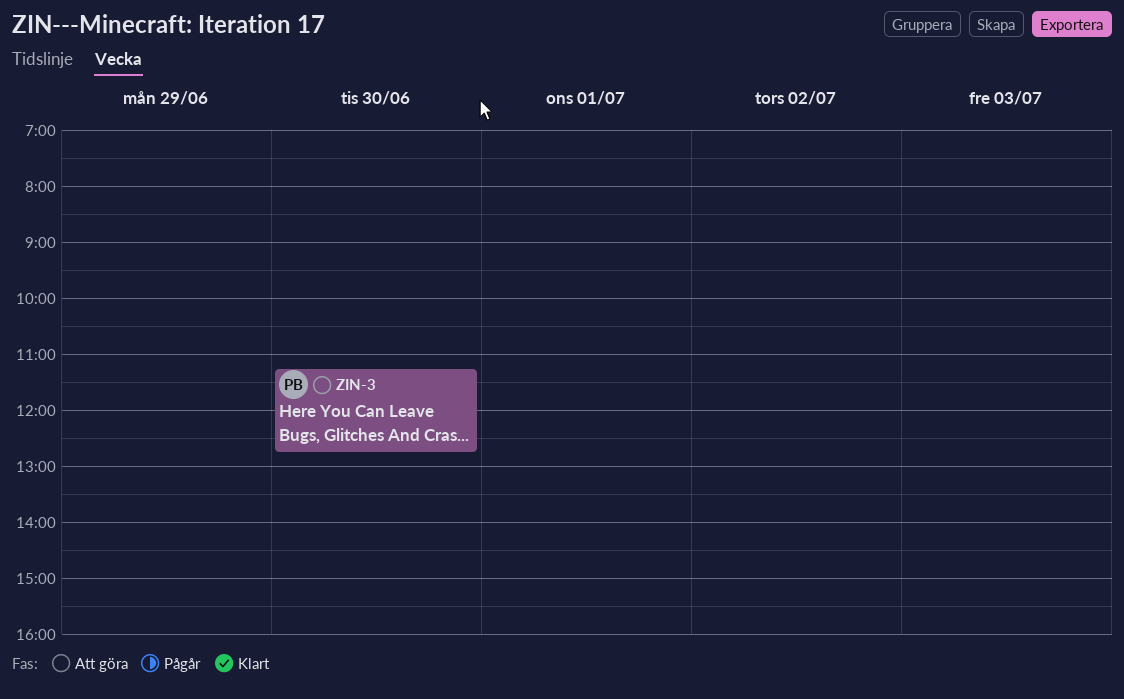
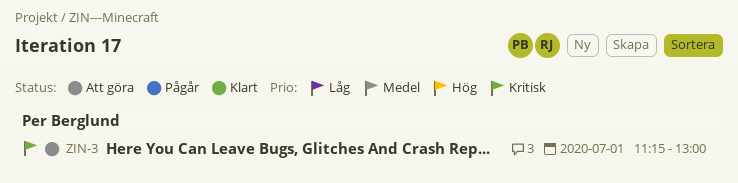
ZIN-3, day: Jun 30 -> Jul 1
ZIN-3, ends: 12:45 -> 13:00

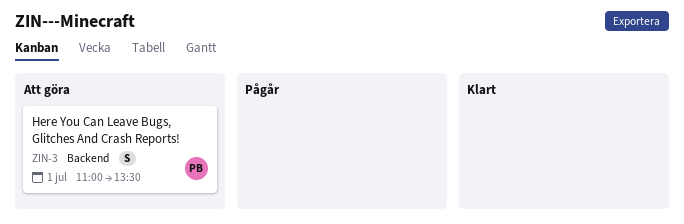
ZIN-3, begins: 11:15 -> 11:00
ZIN-3, ends: 13:00 -> 13:30

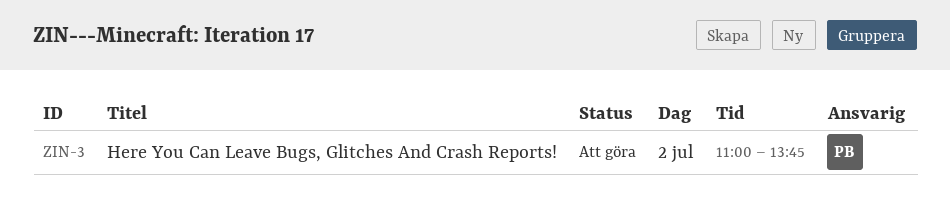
ZIN-3, day: Jul 1 -> Jul 2
ZIN-3, ends: 13:30 -> 13:45

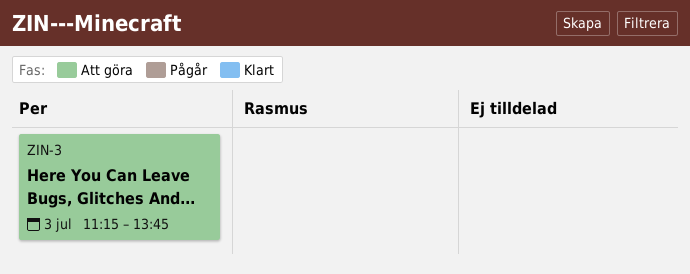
ZIN-3, day: Jul 2 -> Jul 3
ZIN-3, begins: 11:00 -> 11:15

